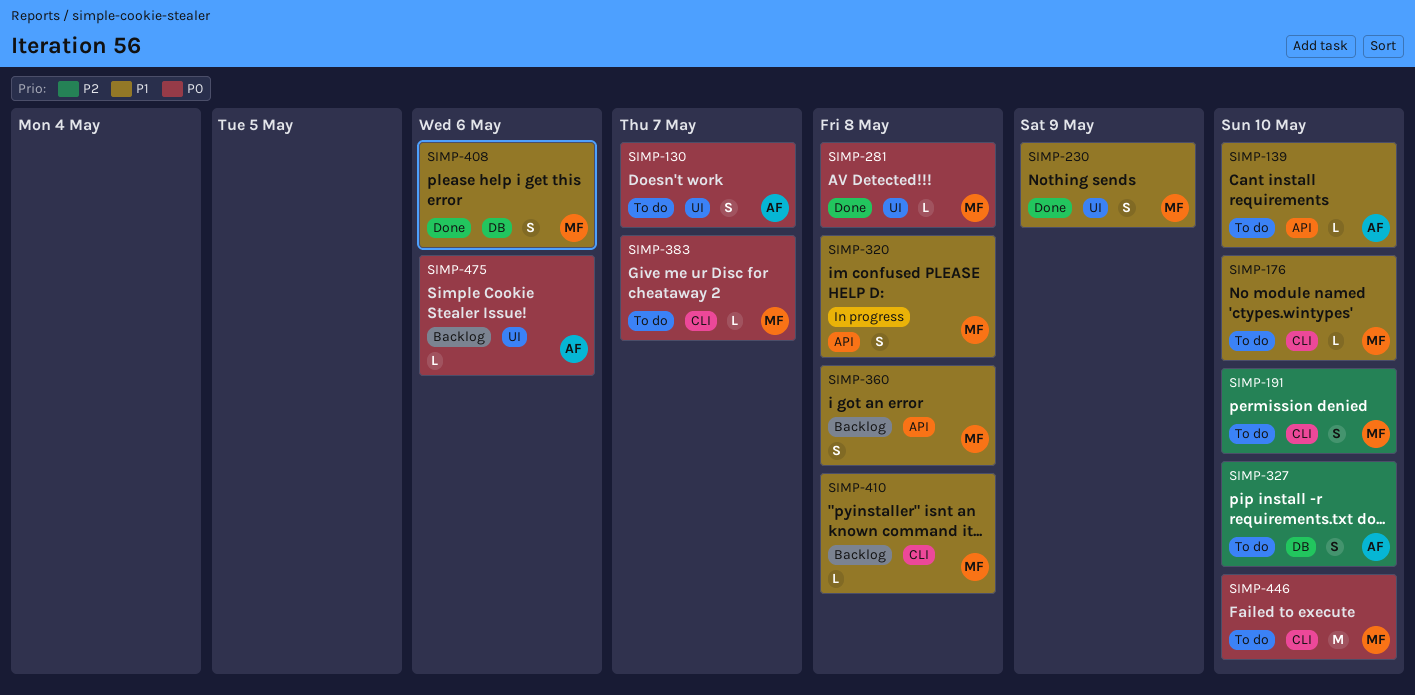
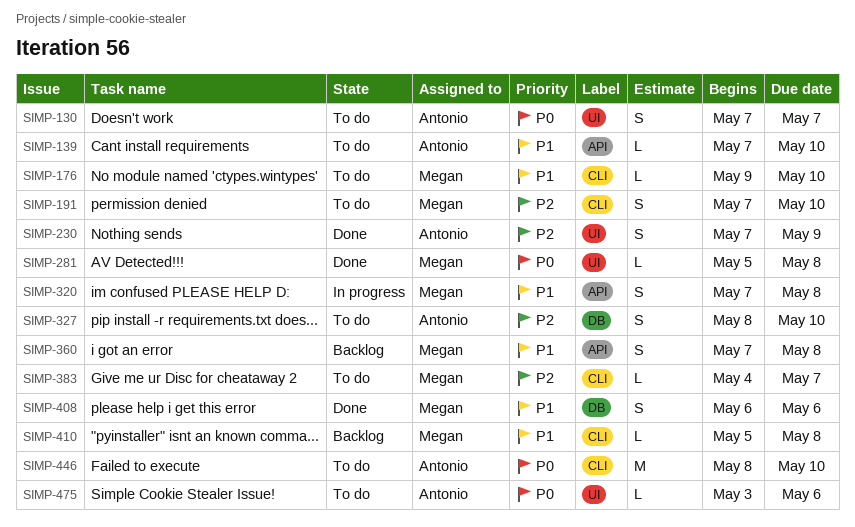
SIMP-230, owner: Megan -> Antonio
SIMP-230, priority: P1 -> P2
SIMP-383, priority: P0 -> P2
SIMP-446, owner: Megan -> Antonio
SIMP-475, status: Backlog -> To do

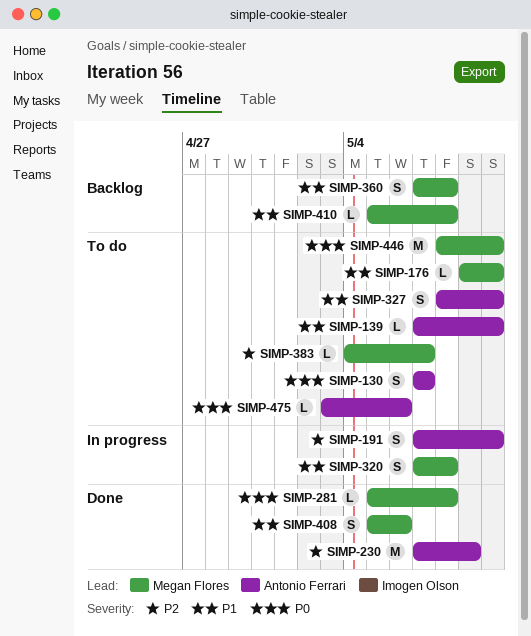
SIMP-191, status: To do -> In progress
SIMP-191, owner: Megan Flores -> Antonio Ferrari
SIMP-230, estimate: S -> M
SIMP-327, priority: P2 -> P1
SIMP-408, start: May 6 -> May 5
SIMP-446, owner: Antonio Ferrari -> Megan Flores

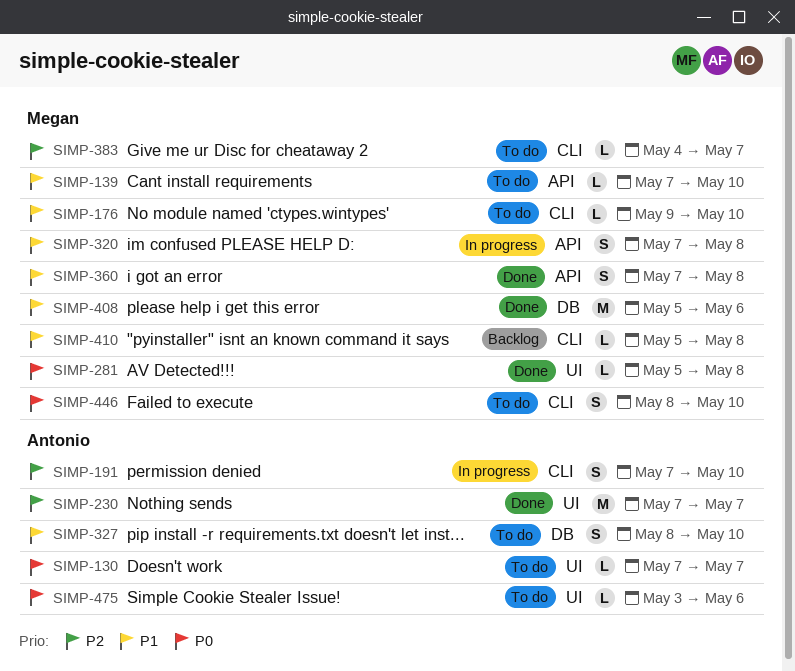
SIMP-130, estimate: S -> L
SIMP-139, owner: Antonio Ferrari -> Megan Flores
SIMP-230, due: May 9 -> May 7
SIMP-360, status: Backlog -> Done
SIMP-408, estimate: S -> M
SIMP-446, estimate: M -> S

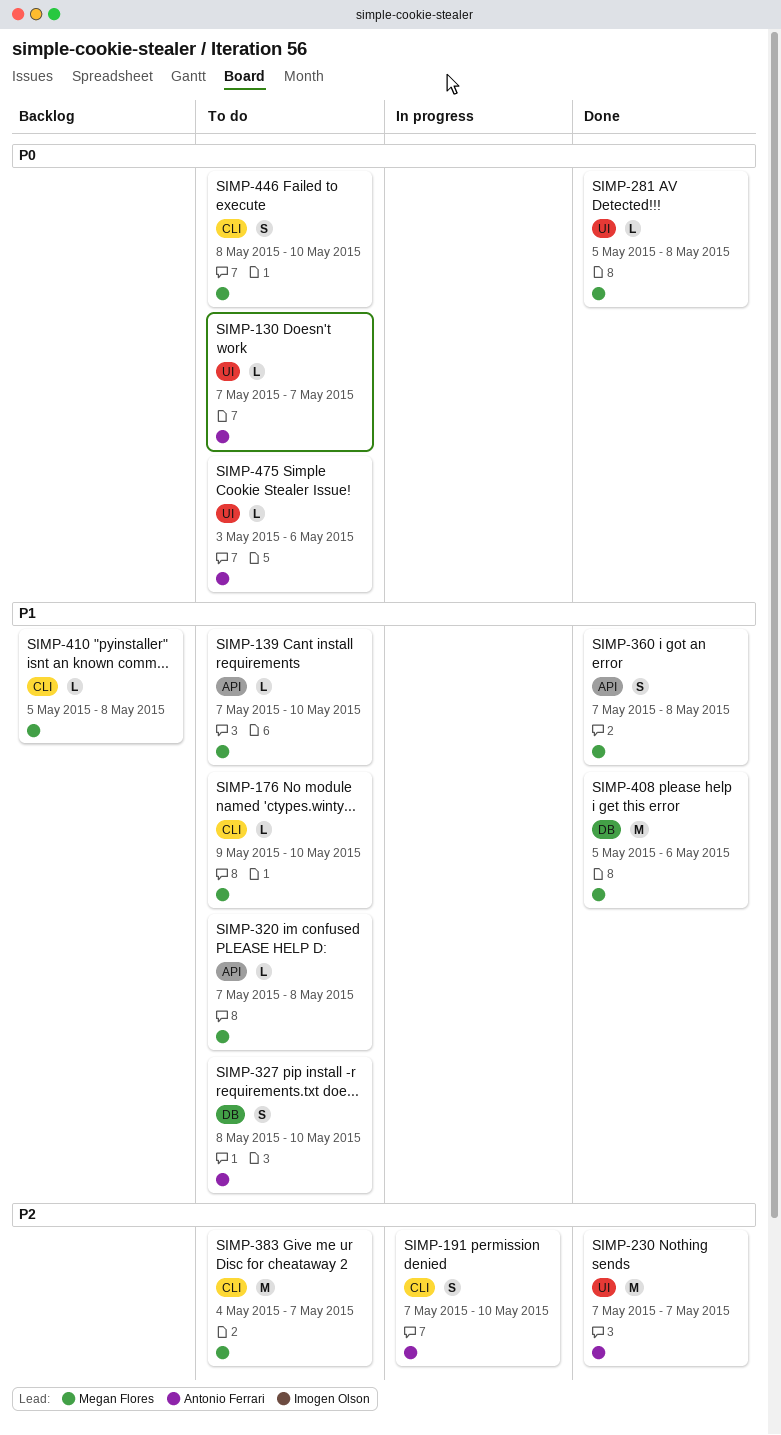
SIMP-320, status: In progress -> To do
SIMP-320, estimate: S -> L
SIMP-383, estimate: L -> M

